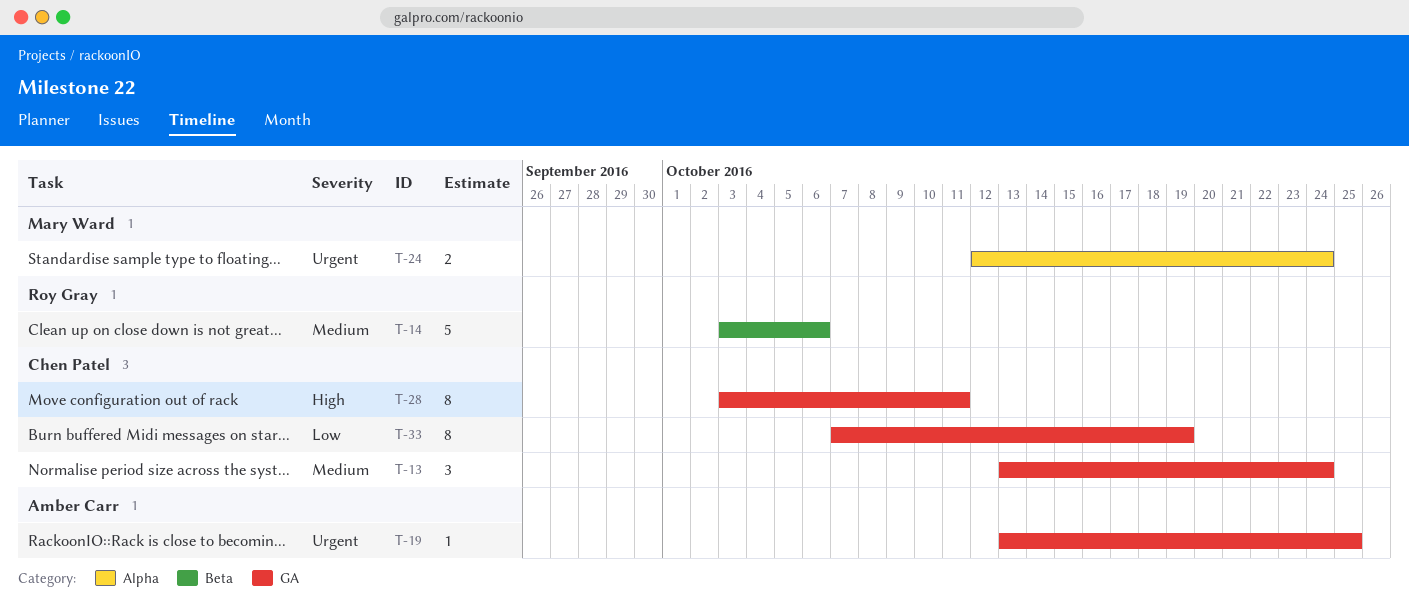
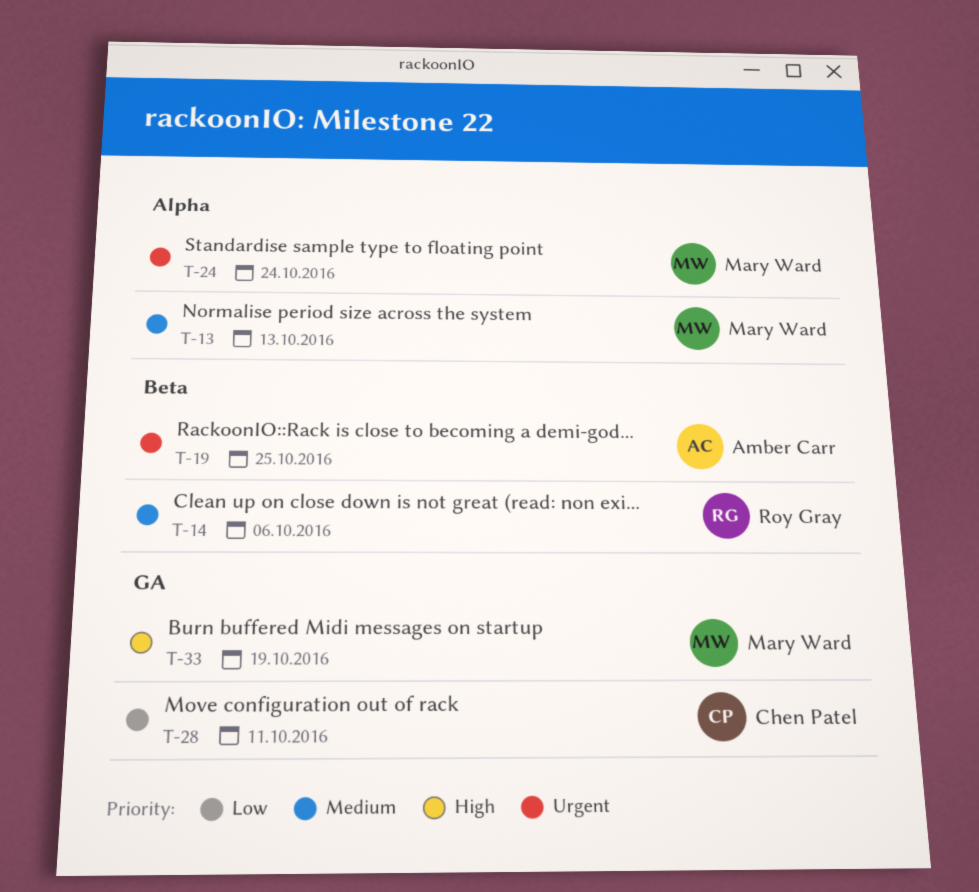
T-13, owner: Chen Patel -> Mary Ward
T-13, label: GA -> Alpha
T-13, due: Oct 24 -> Oct 13
T-19, label: GA -> Beta
T-28, priority: High -> Low
T-33, owner: Chen Patel -> Mary Ward
T-33, priority: Low -> High

